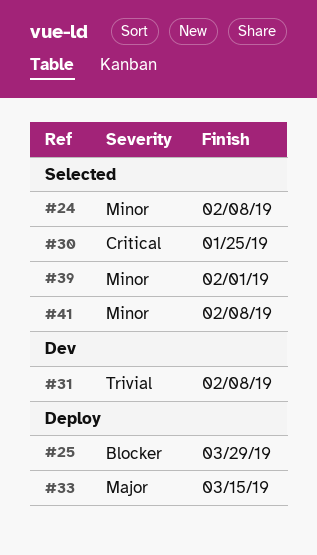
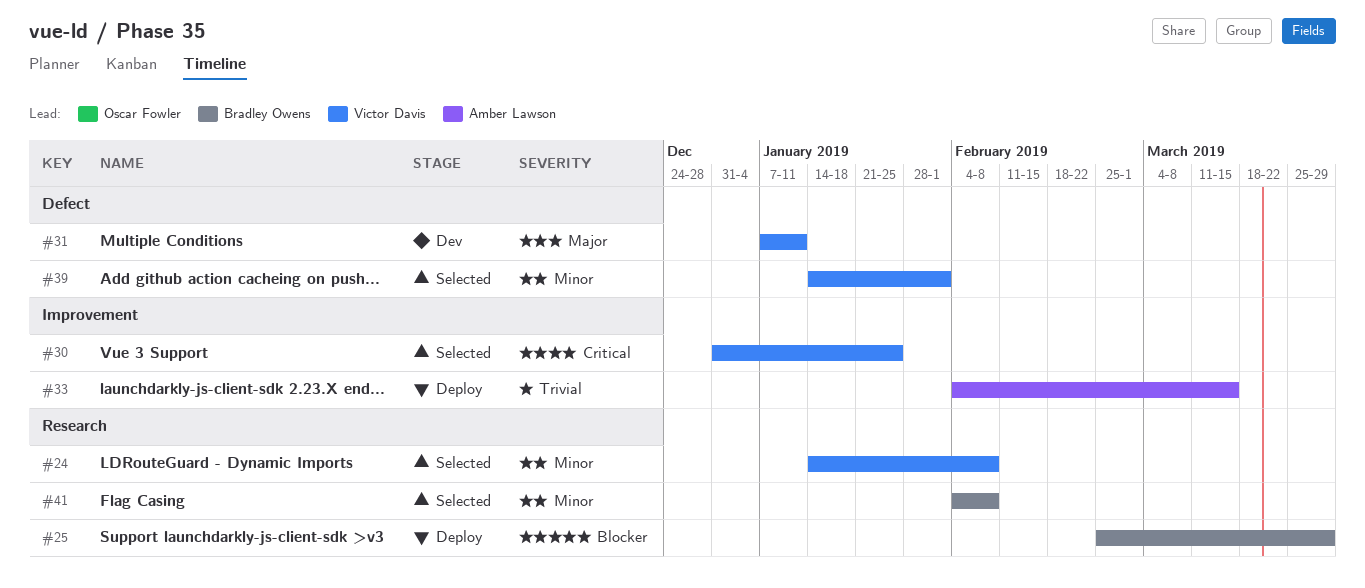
#31, priority: Trivial -> Major
#31, due: Feb 8 -> Jan 11
#33, priority: Major -> Trivial

